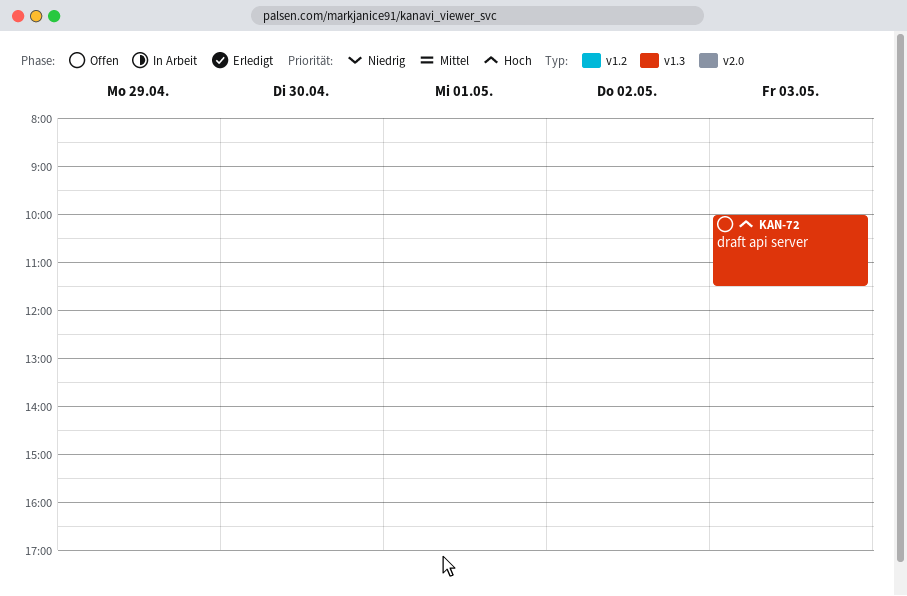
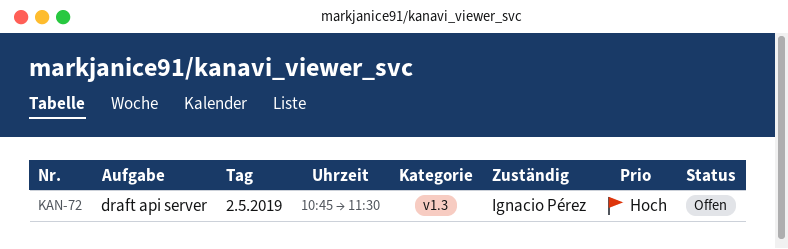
KAN-72, day: May 3 -> May 2
KAN-72, begins: 10:00 -> 10:45

